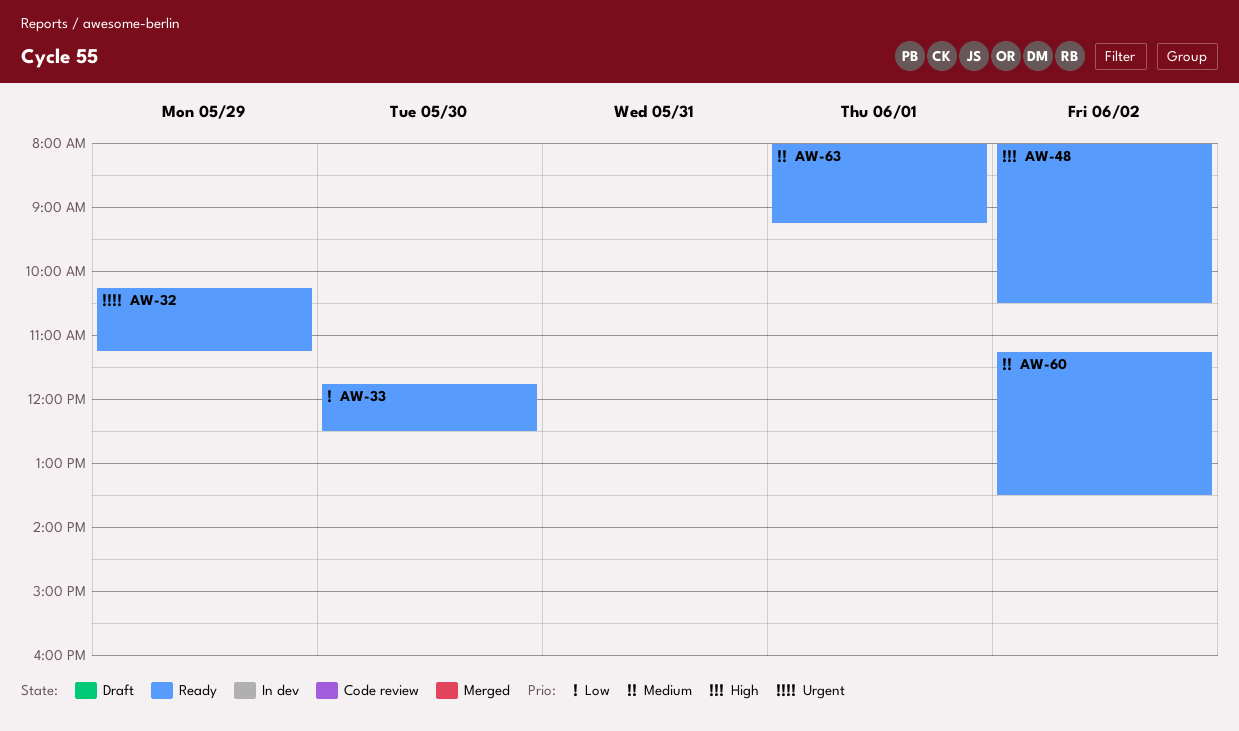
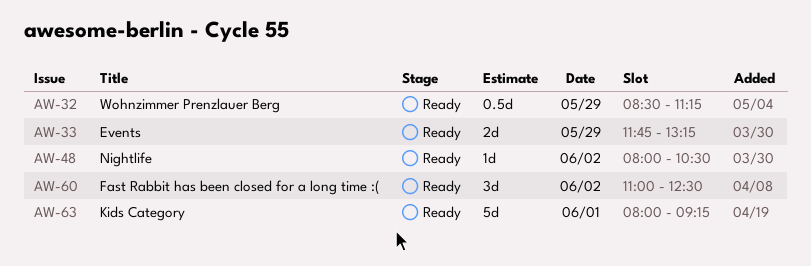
AW-32, begins: 10:15 -> 08:30
AW-33, day: May 30 -> May 29
AW-33, ends: 12:30 -> 13:15
AW-60, begins: 11:15 -> 11:00
AW-60, ends: 13:30 -> 12:30

